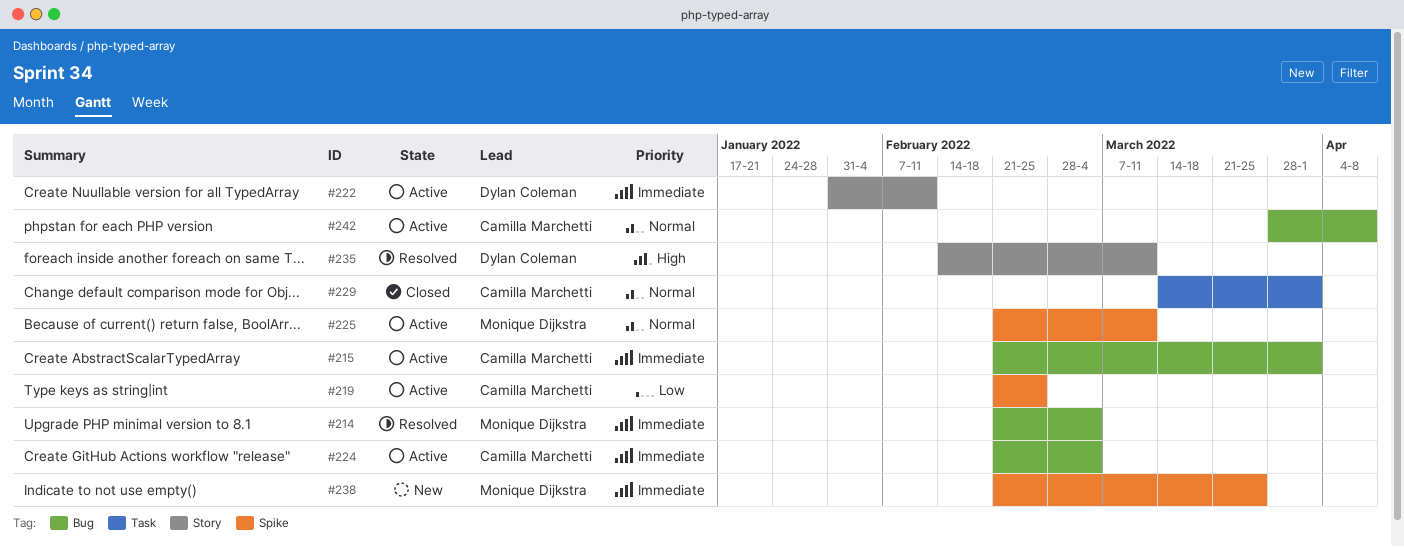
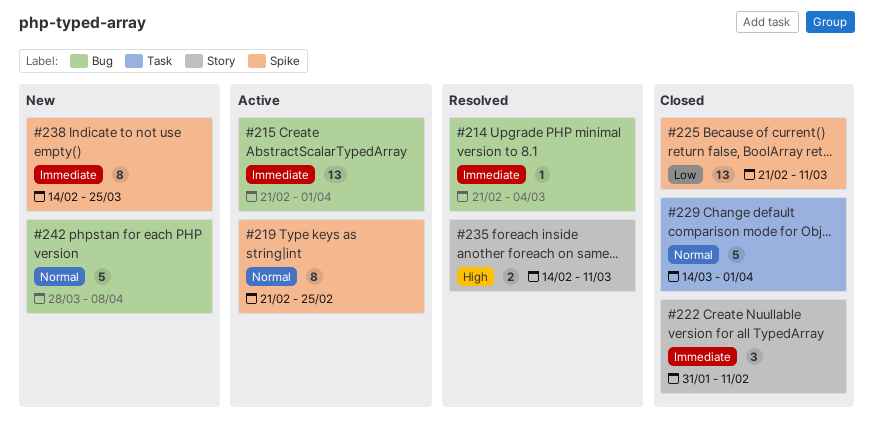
#219, priority: Low -> Normal
#222, status: Active -> Closed
#224: present -> none
#225, status: Active -> Closed
#225, priority: Normal -> Low
#238, start: Feb 21 -> Feb 14
#242, status: Active -> New

